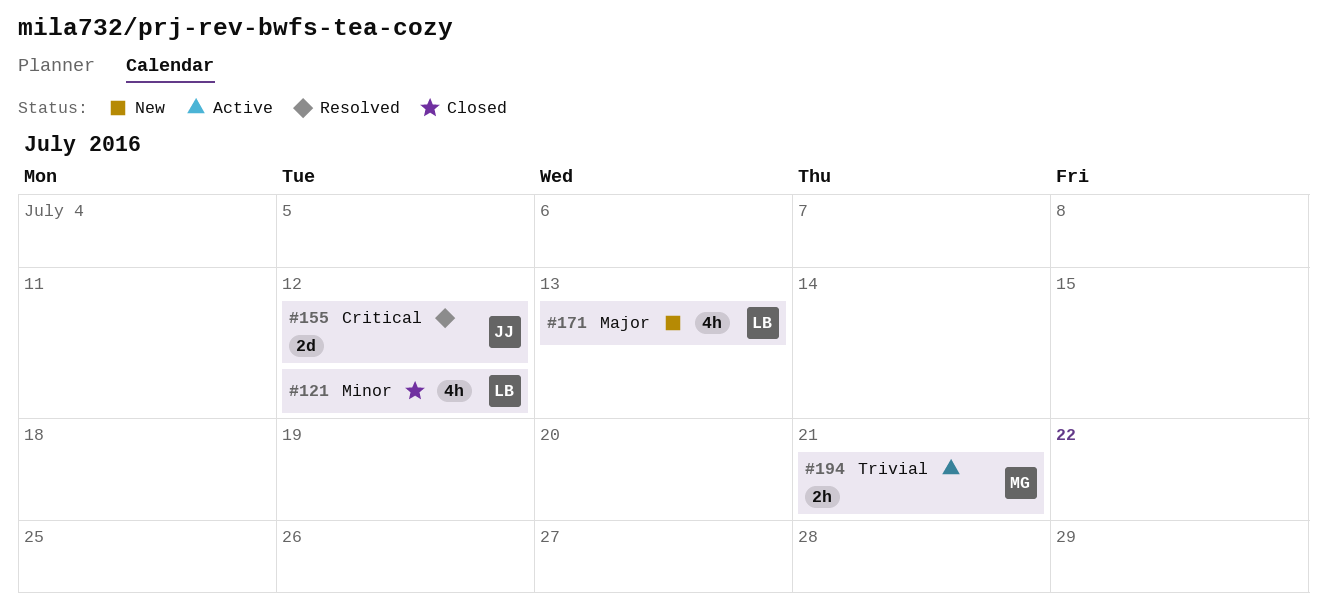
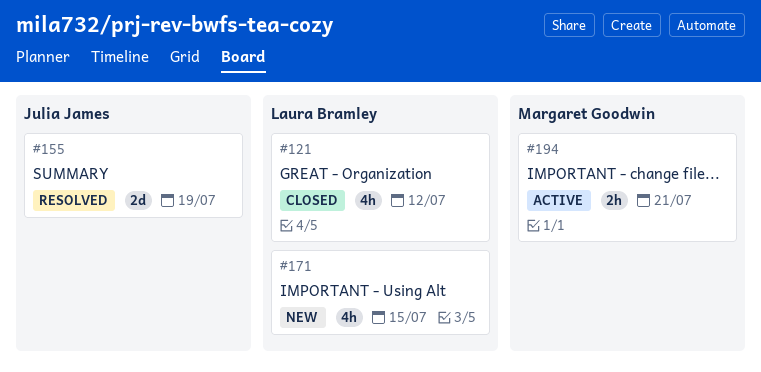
#155, due: Jul 12 -> Jul 19
#171, due: Jul 13 -> Jul 15

